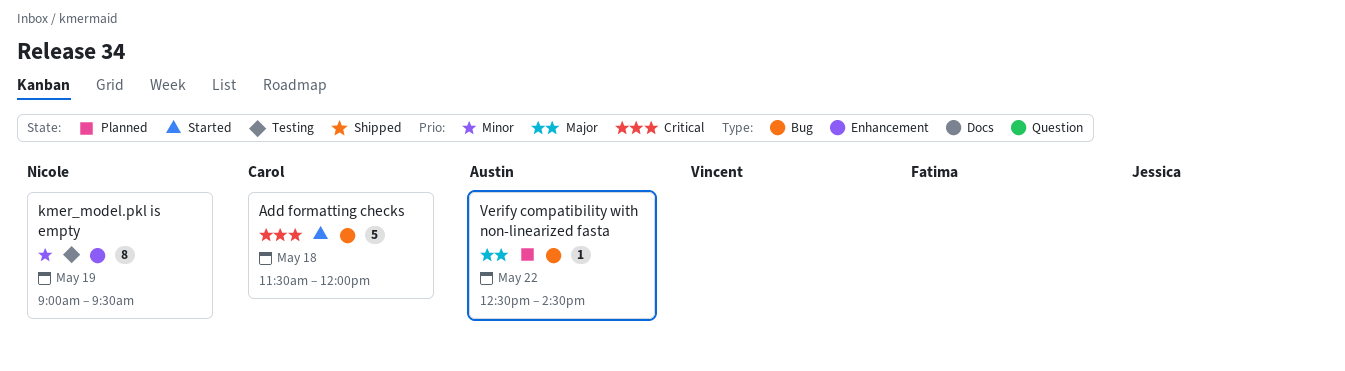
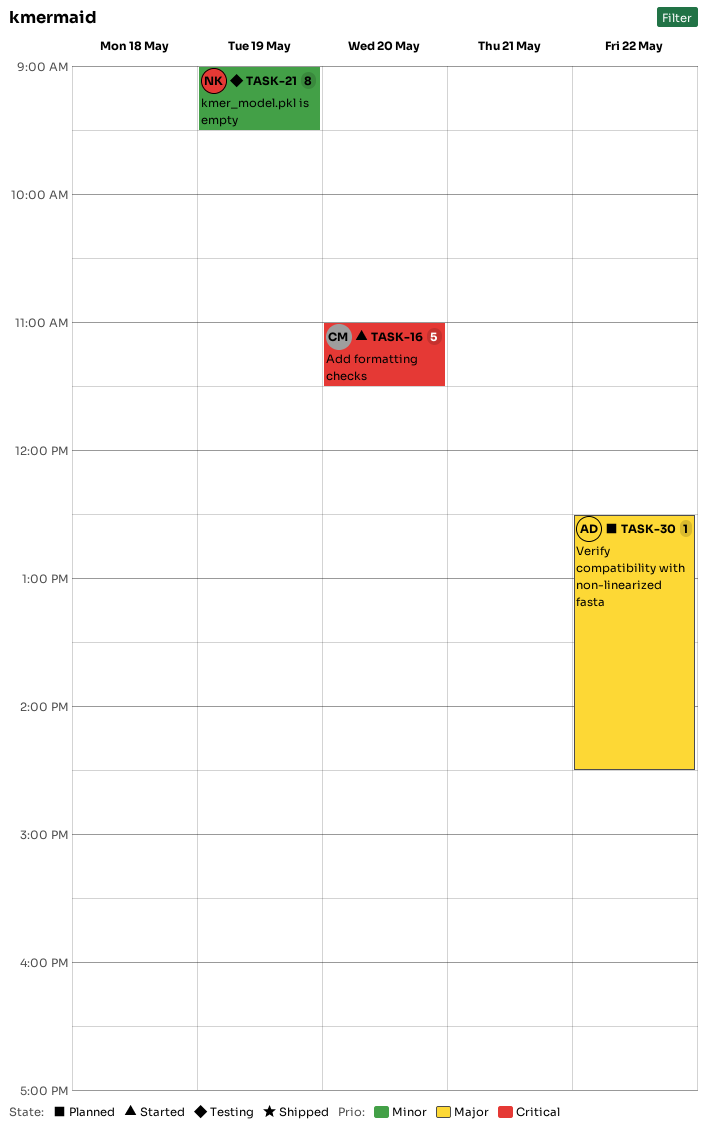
Add formatting checks, day: May 18 -> May 20
Add formatting checks, begins: 11:30 -> 11:00
Add formatting checks, ends: 12:00 -> 11:30

